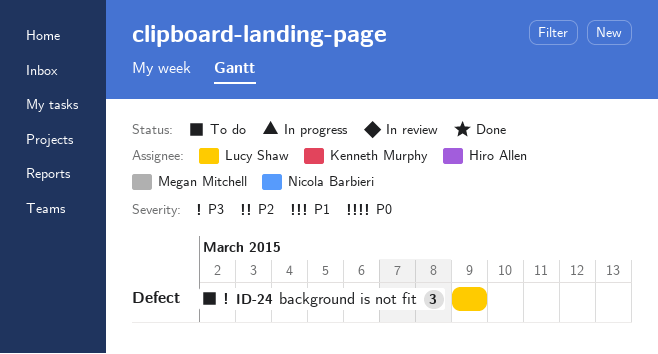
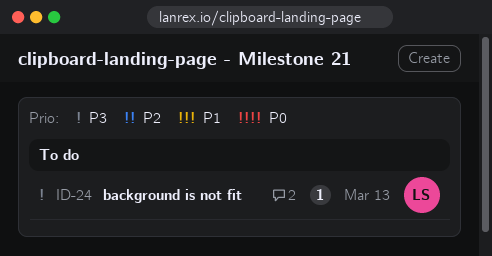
ID-24, estimate: 3 -> 1
ID-24, due: Mar 9 -> Mar 13

